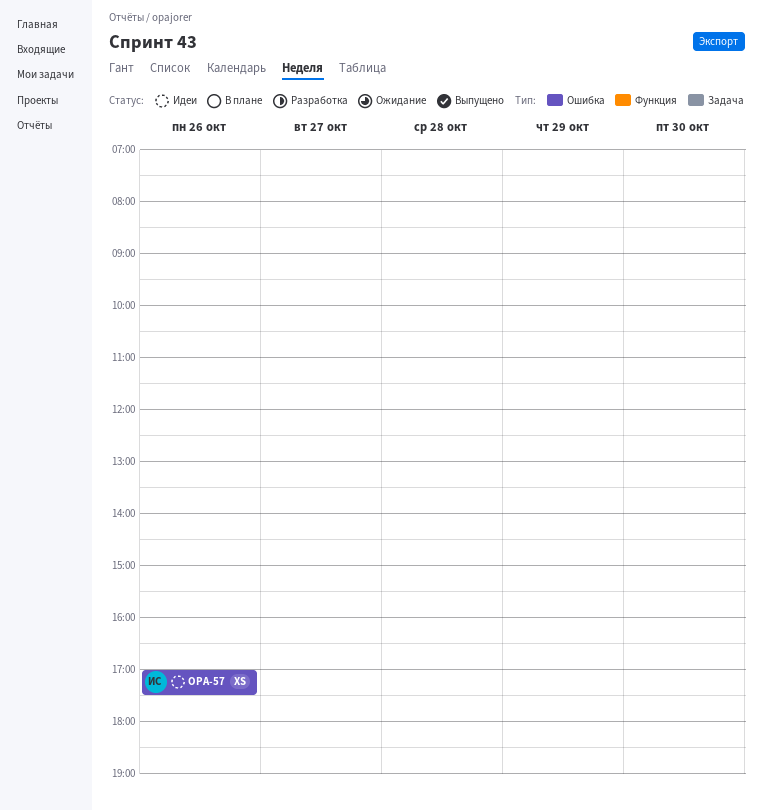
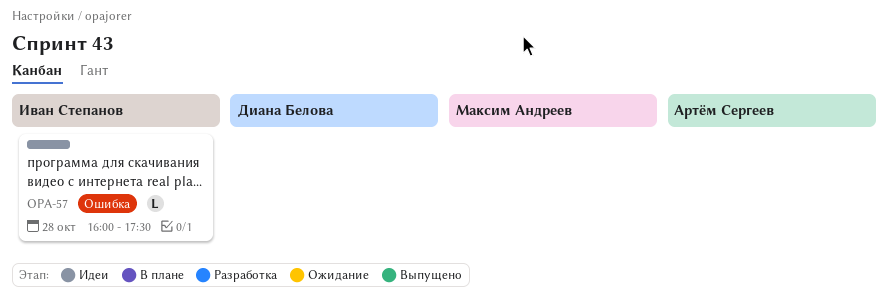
OPA-57, estimate: XS -> L
OPA-57, day: Oct 26 -> Oct 28
OPA-57, begins: 17:00 -> 16:00

